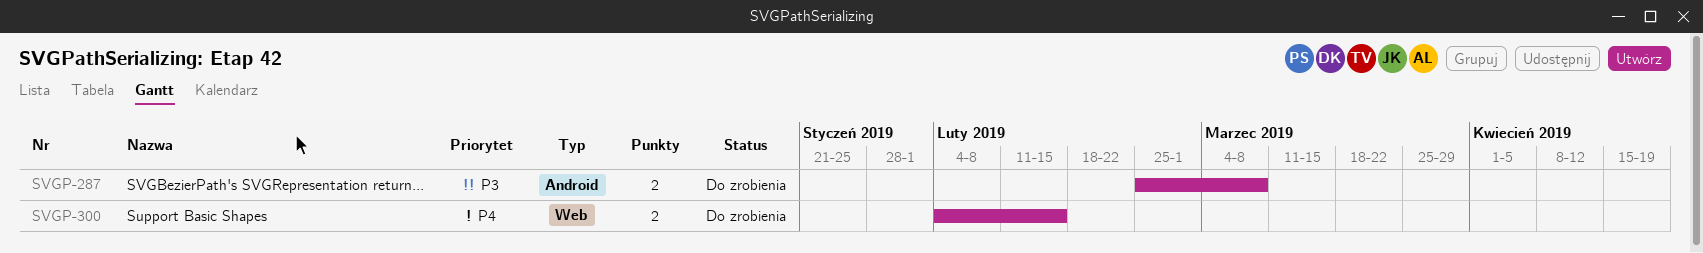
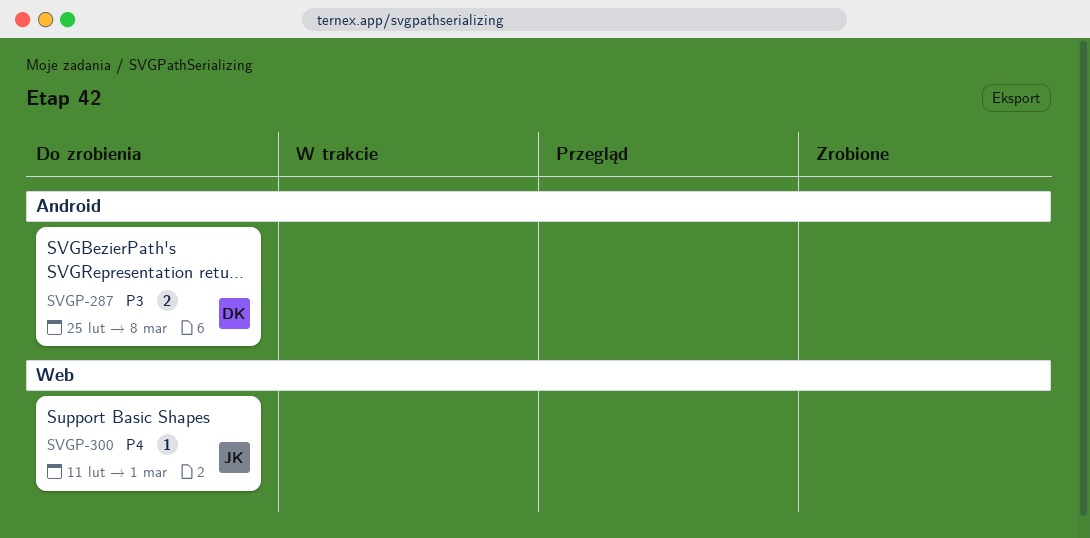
SVGP-300, estimate: 2 -> 1
SVGP-300, start: Feb 4 -> Feb 11
SVGP-300, due: Feb 15 -> Mar 1

